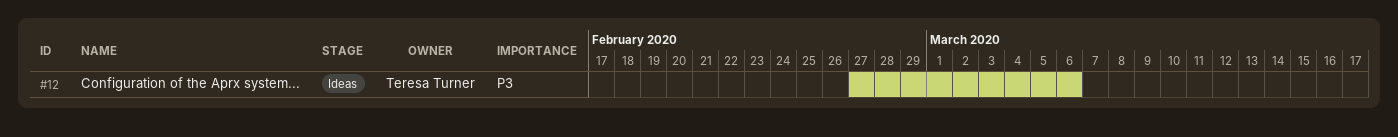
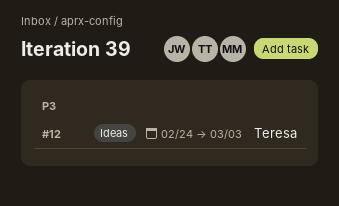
#12, start: Feb 27 -> Feb 24
#12, due: Mar 6 -> Mar 3

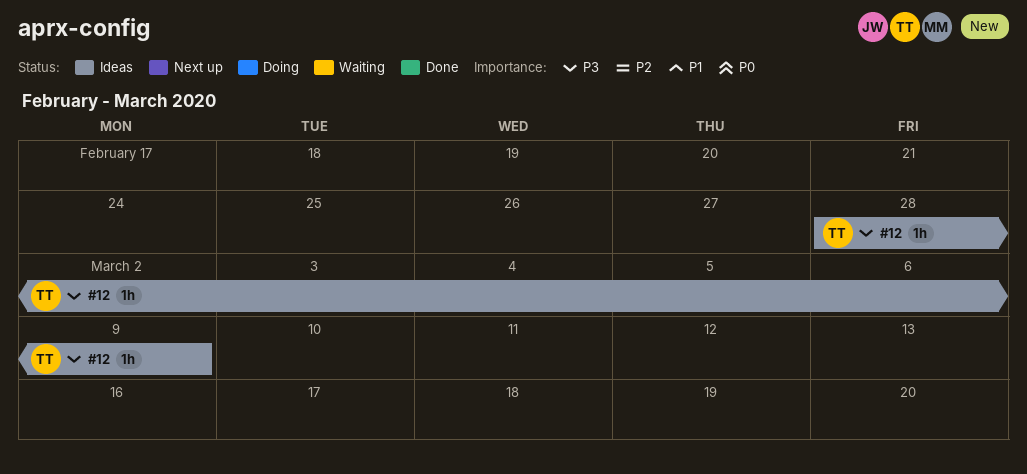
#12, start: Feb 24 -> Feb 28
#12, due: Mar 3 -> Mar 9

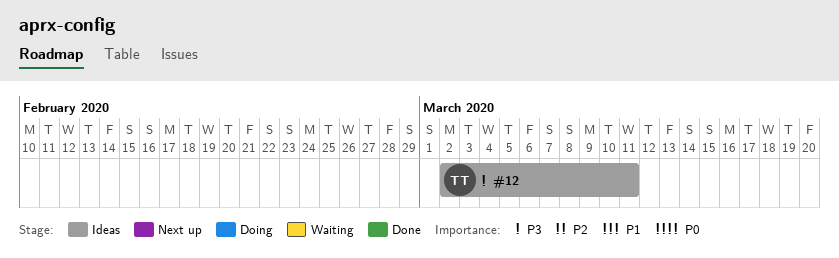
#12, start: Feb 28 -> Mar 2
#12, due: Mar 9 -> Mar 11

